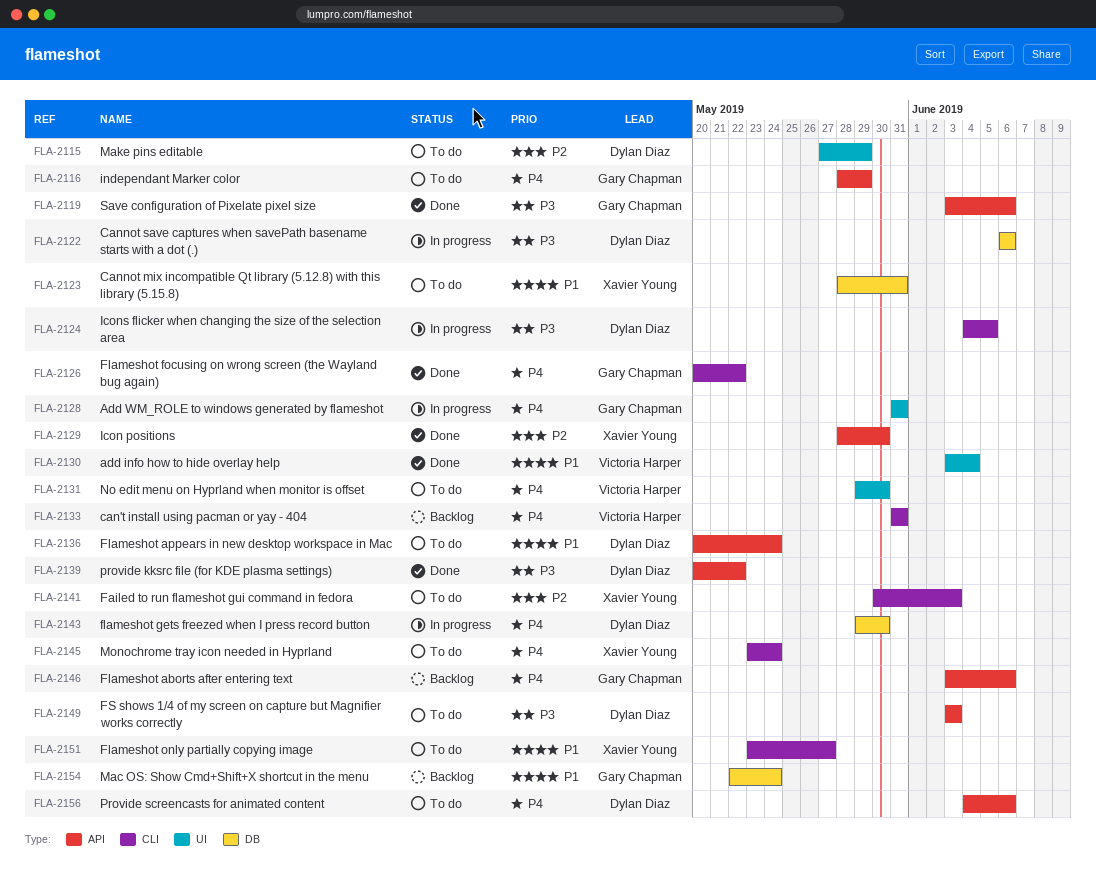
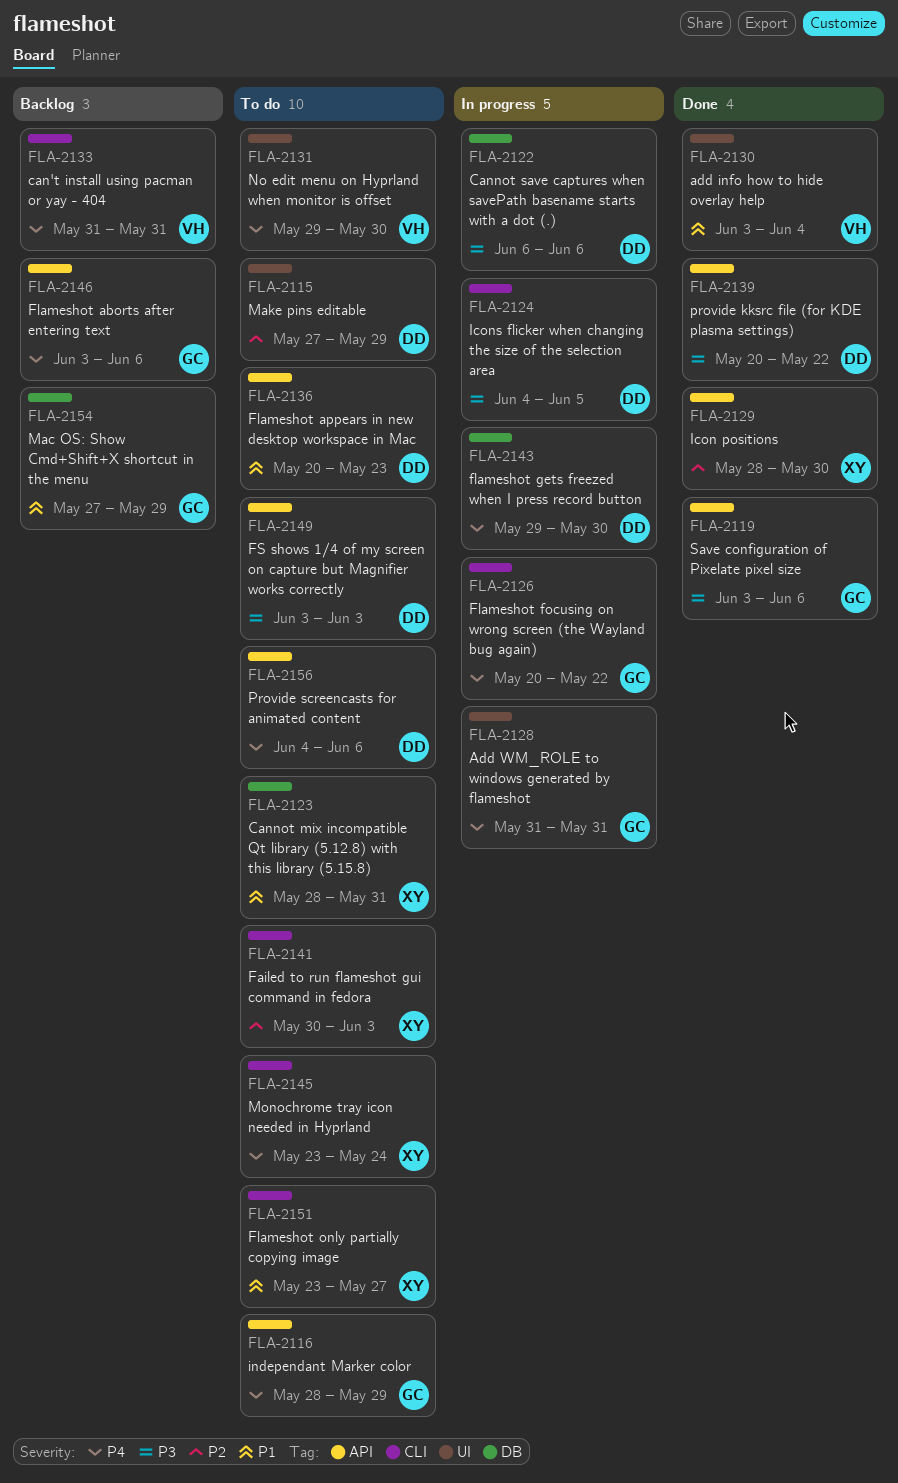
FLA-2126, status: Done -> In progress
FLA-2136, due: May 24 -> May 23
FLA-2154, start: May 22 -> May 27
FLA-2154, due: May 24 -> May 29

